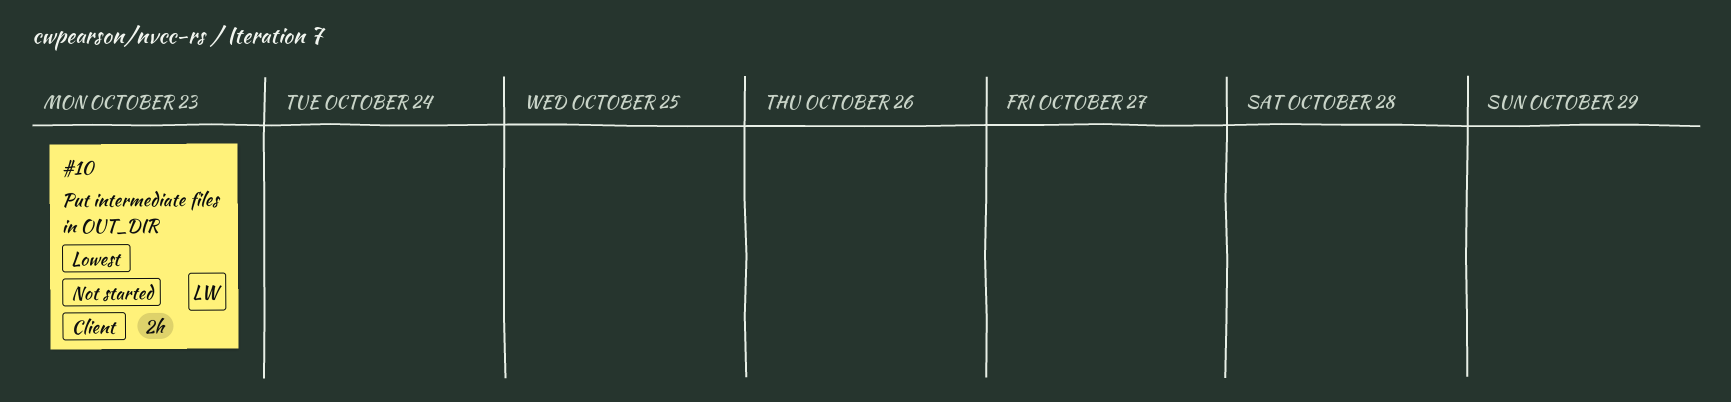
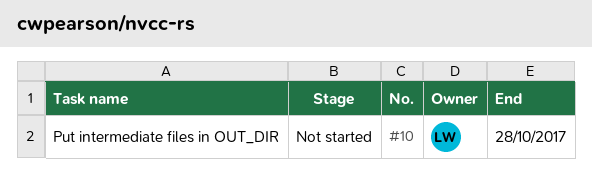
#10, due: Oct 23 -> Oct 28

